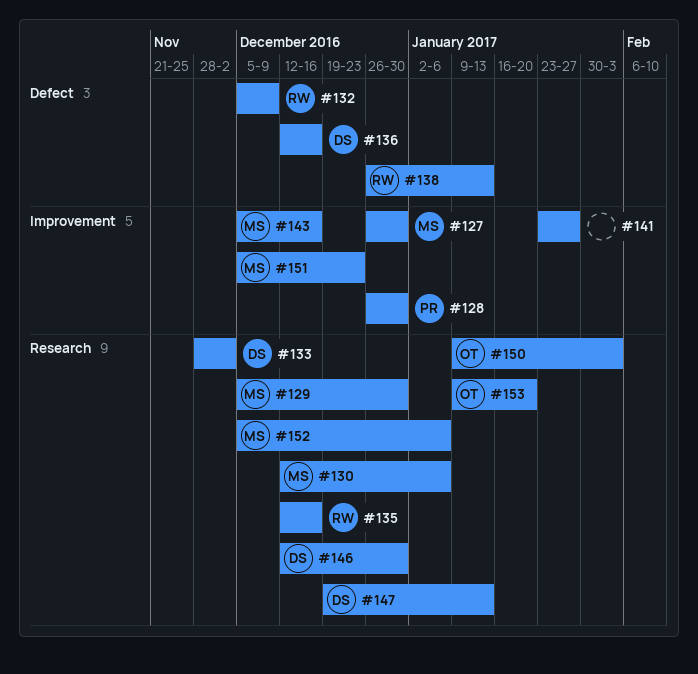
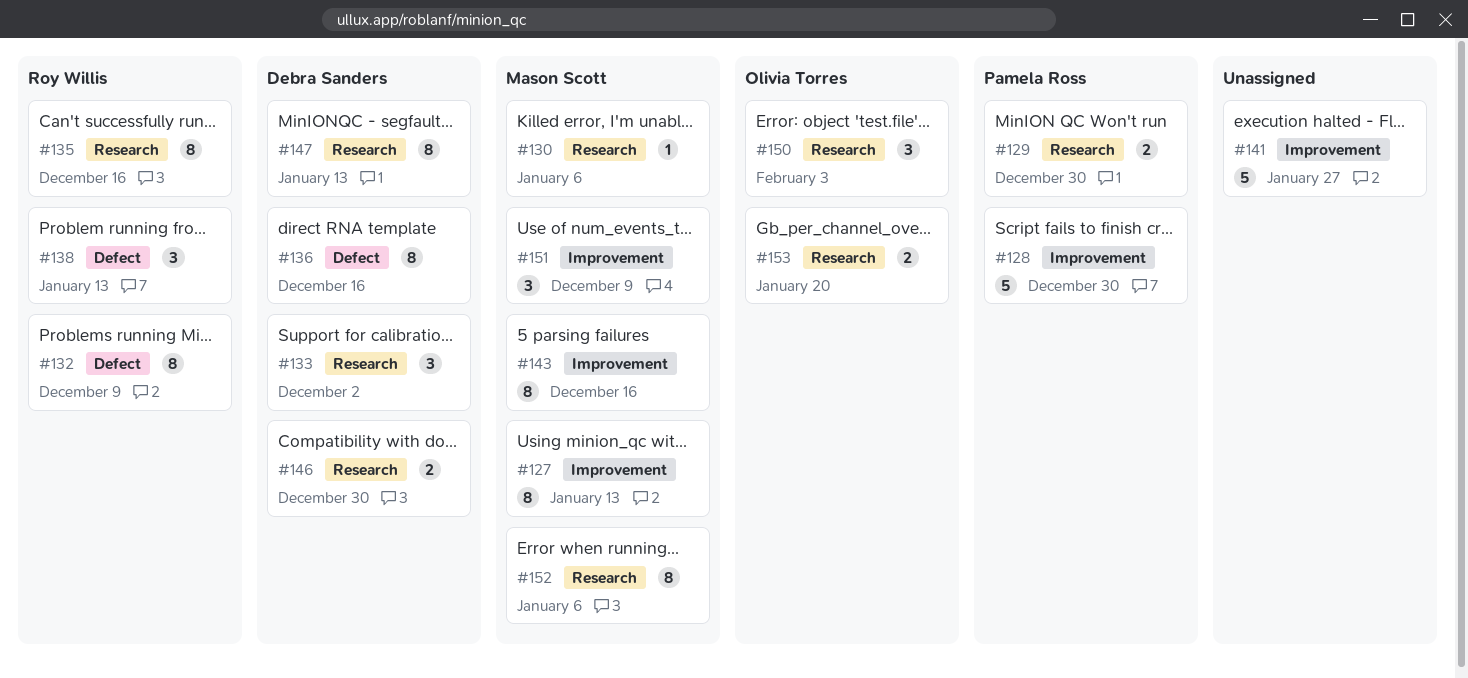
#127, due: Dec 30 -> Jan 13
#129, owner: Mason Scott -> Pamela Ross
#151, due: Dec 23 -> Dec 9

